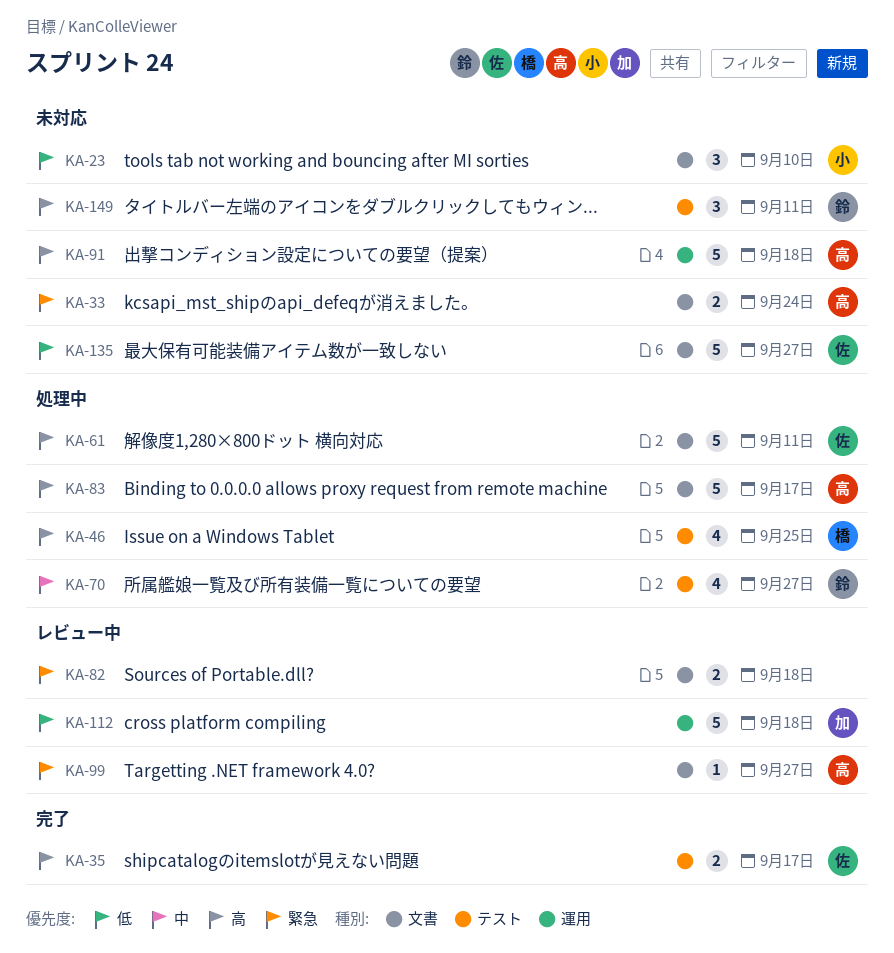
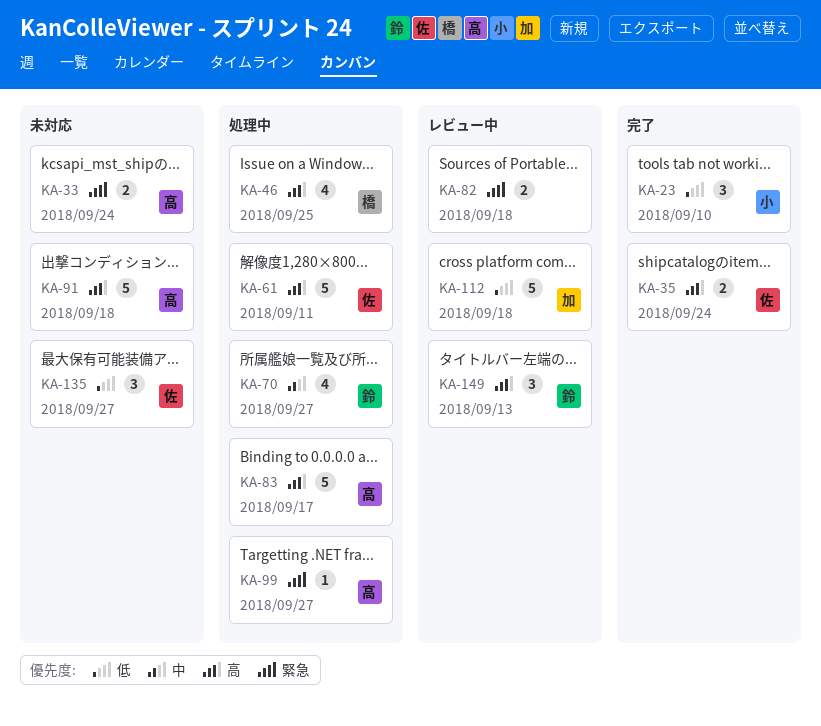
KA-23, status: 未対応 -> 完了
KA-35, due: Sep 17 -> Sep 24
KA-99, status: レビュー中 -> 処理中
KA-135, estimate: 5 -> 3
KA-149, status: 未対応 -> レビュー中
KA-149, due: Sep 11 -> Sep 13

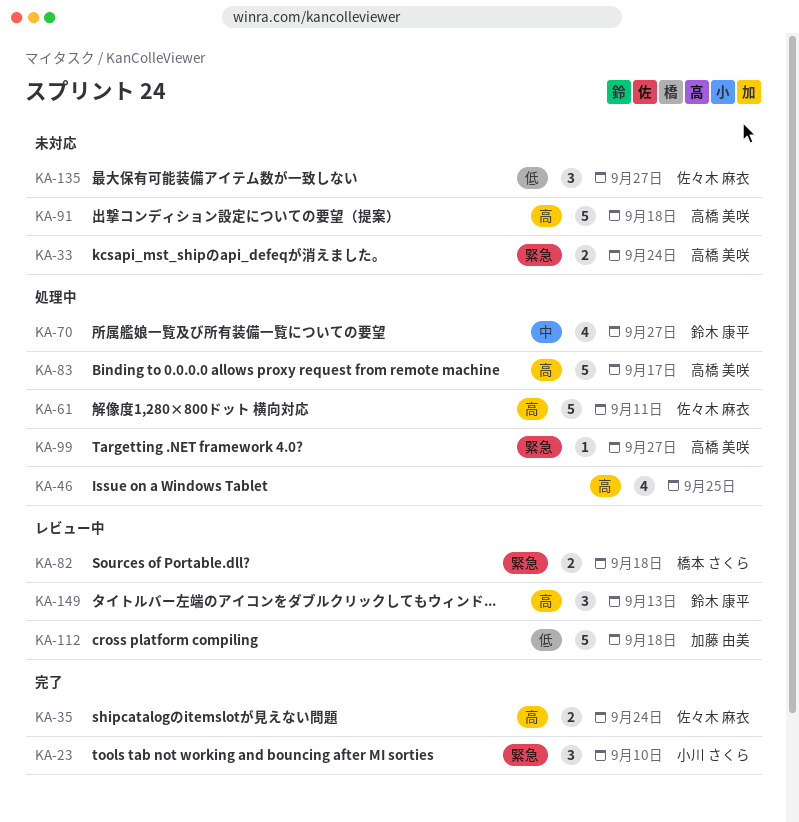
KA-23, priority: 低 -> 緊急
KA-46, owner: 橋本 さくら -> none
KA-82, owner: none -> 橋本 さくら

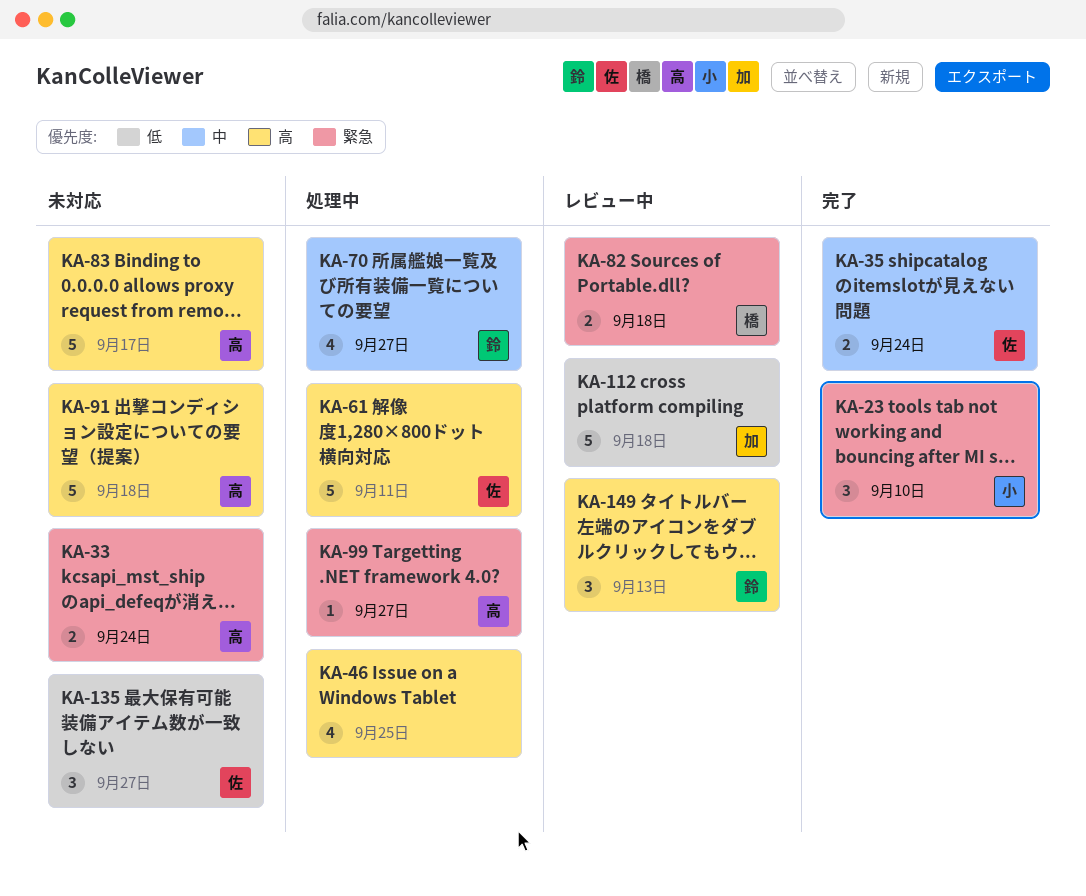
KA-35, priority: 高 -> 中
KA-83, status: 処理中 -> 未対応

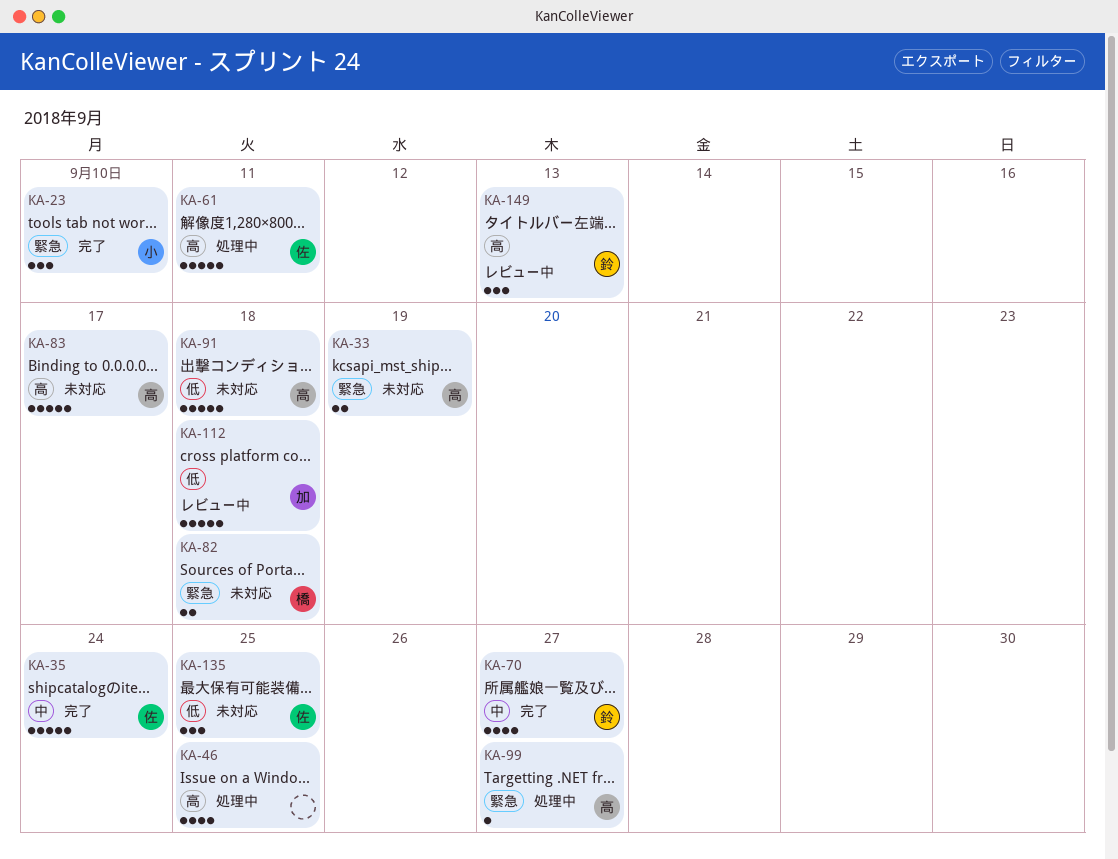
KA-33, due: Sep 24 -> Sep 19
KA-35, estimate: 2 -> 5
KA-70, status: 処理中 -> 完了
KA-82, status: レビュー中 -> 未対応
KA-91, priority: 高 -> 低
KA-135, due: Sep 27 -> Sep 25

